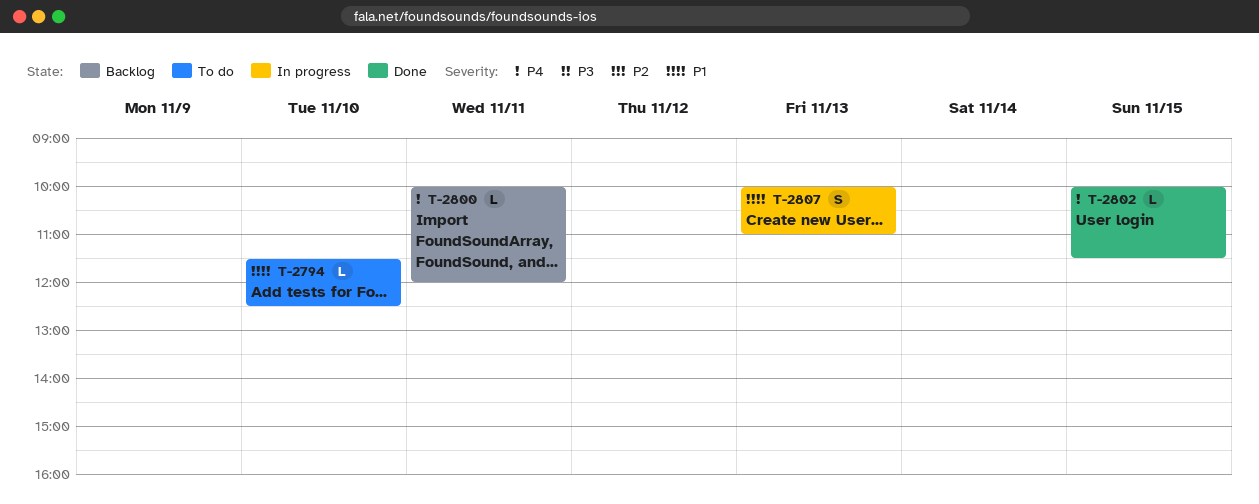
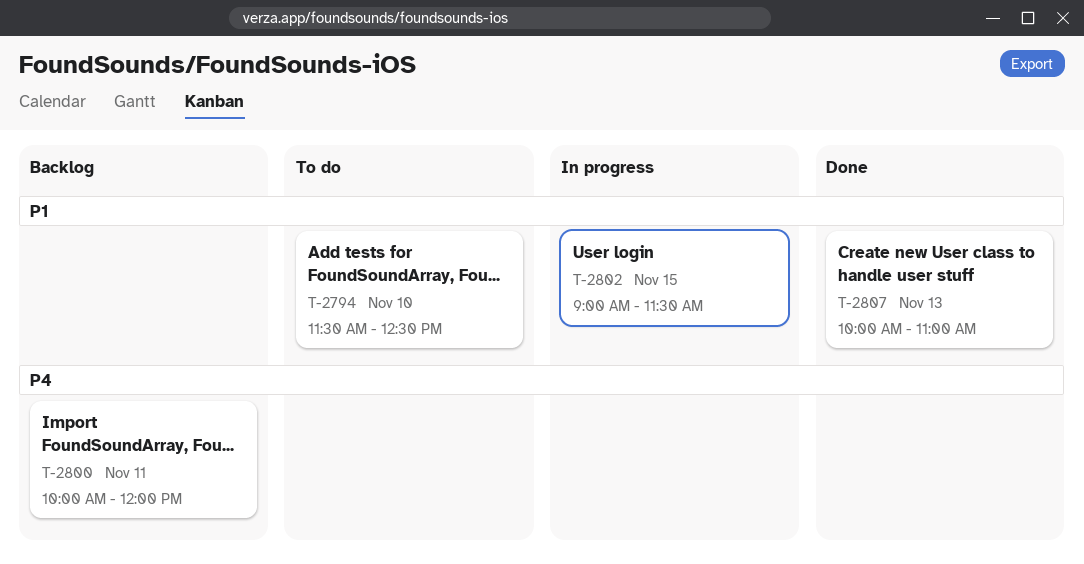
T-2802, status: Done -> In progress
T-2802, priority: P4 -> P1
T-2802, begins: 10:00 -> 09:00
T-2807, status: In progress -> Done

